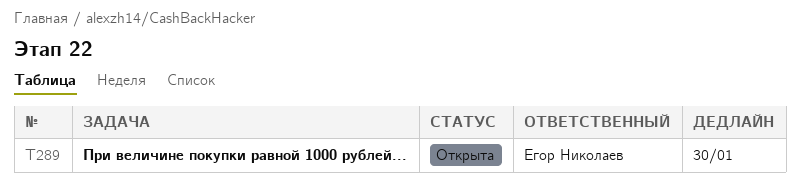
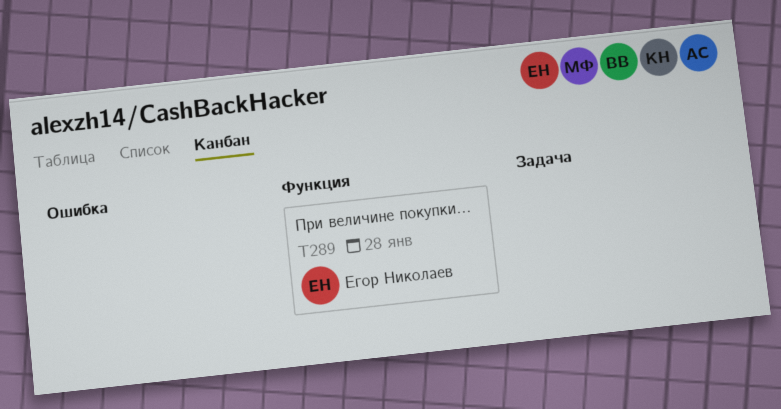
T289, due: Jan 30 -> Jan 28

